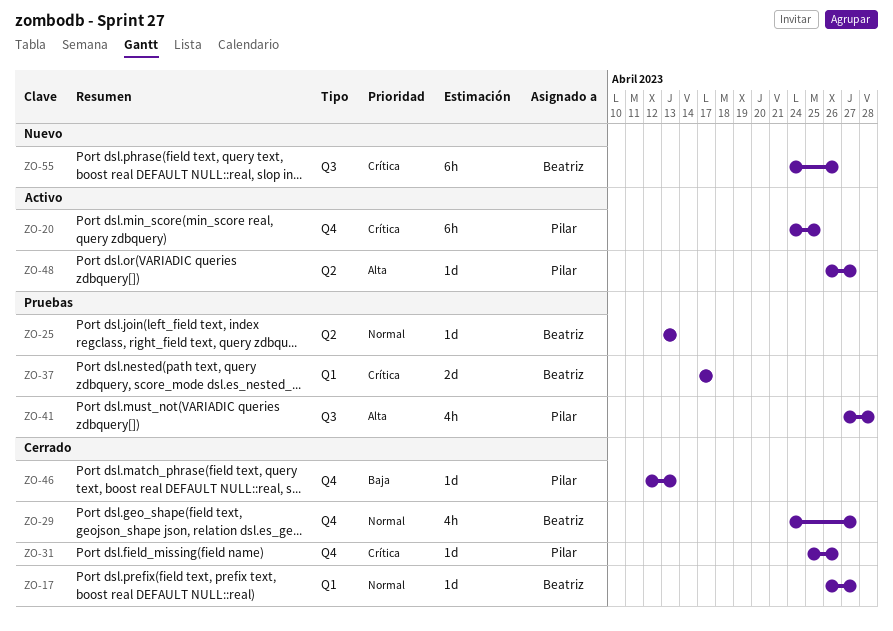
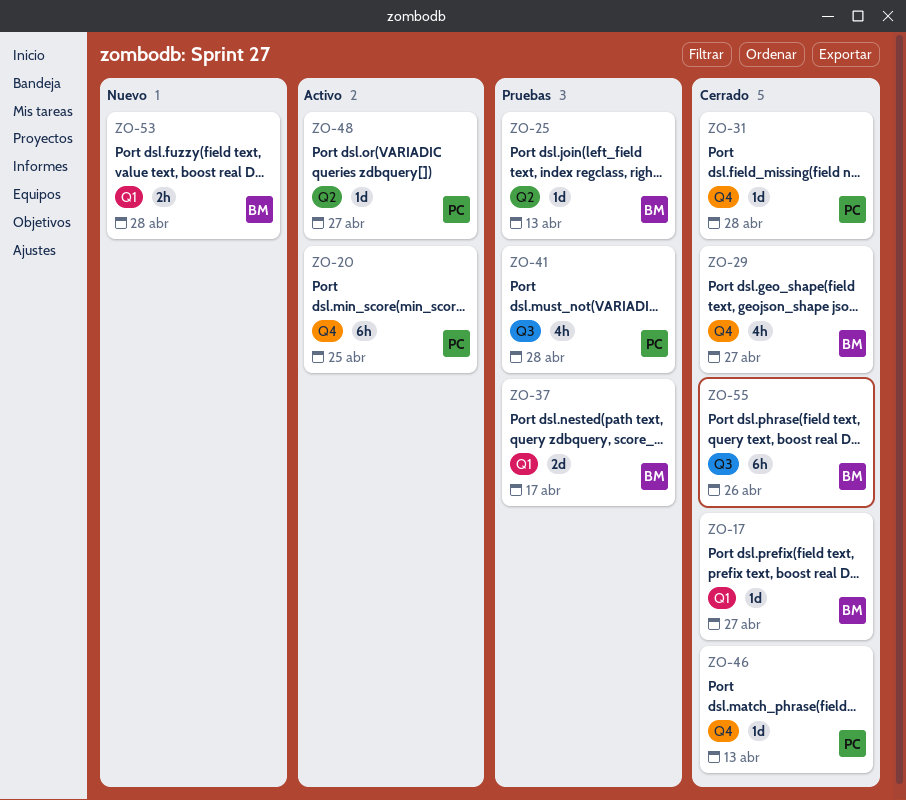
ZO-31, due: Apr 26 -> Apr 28
ZO-53: none -> present
ZO-55, status: Nuevo -> Cerrado

